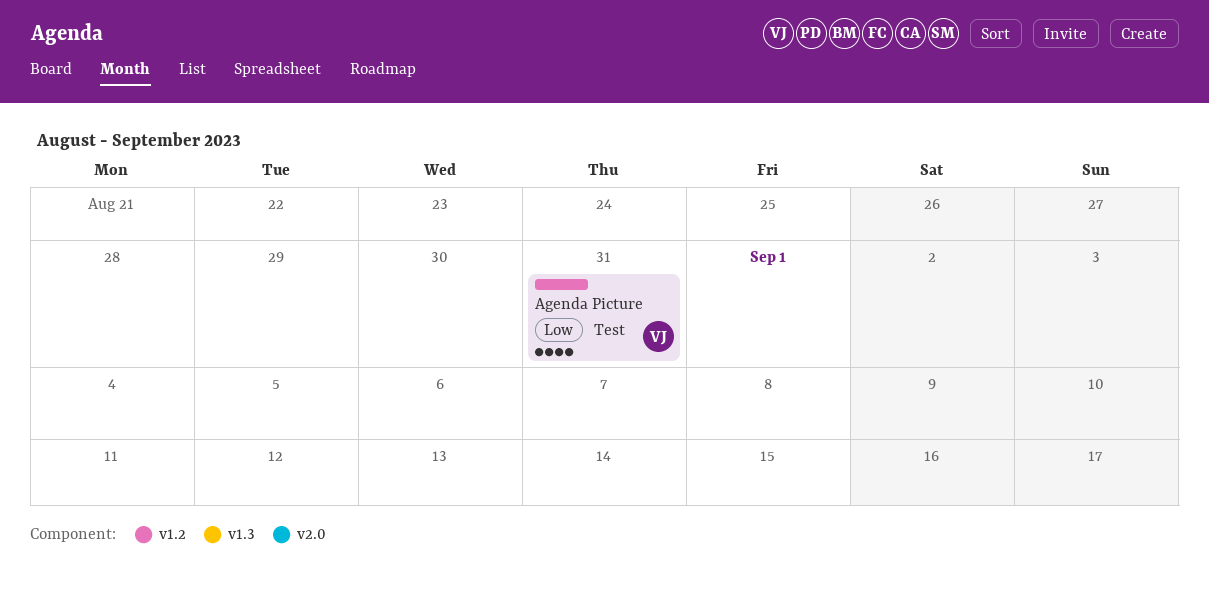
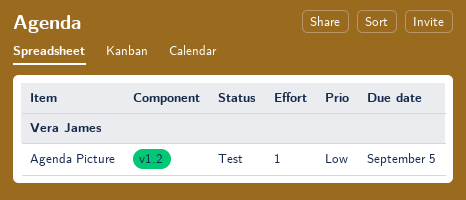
Agenda Picture, estimate: 4 -> 1
Agenda Picture, due: Aug 31 -> Sep 5

